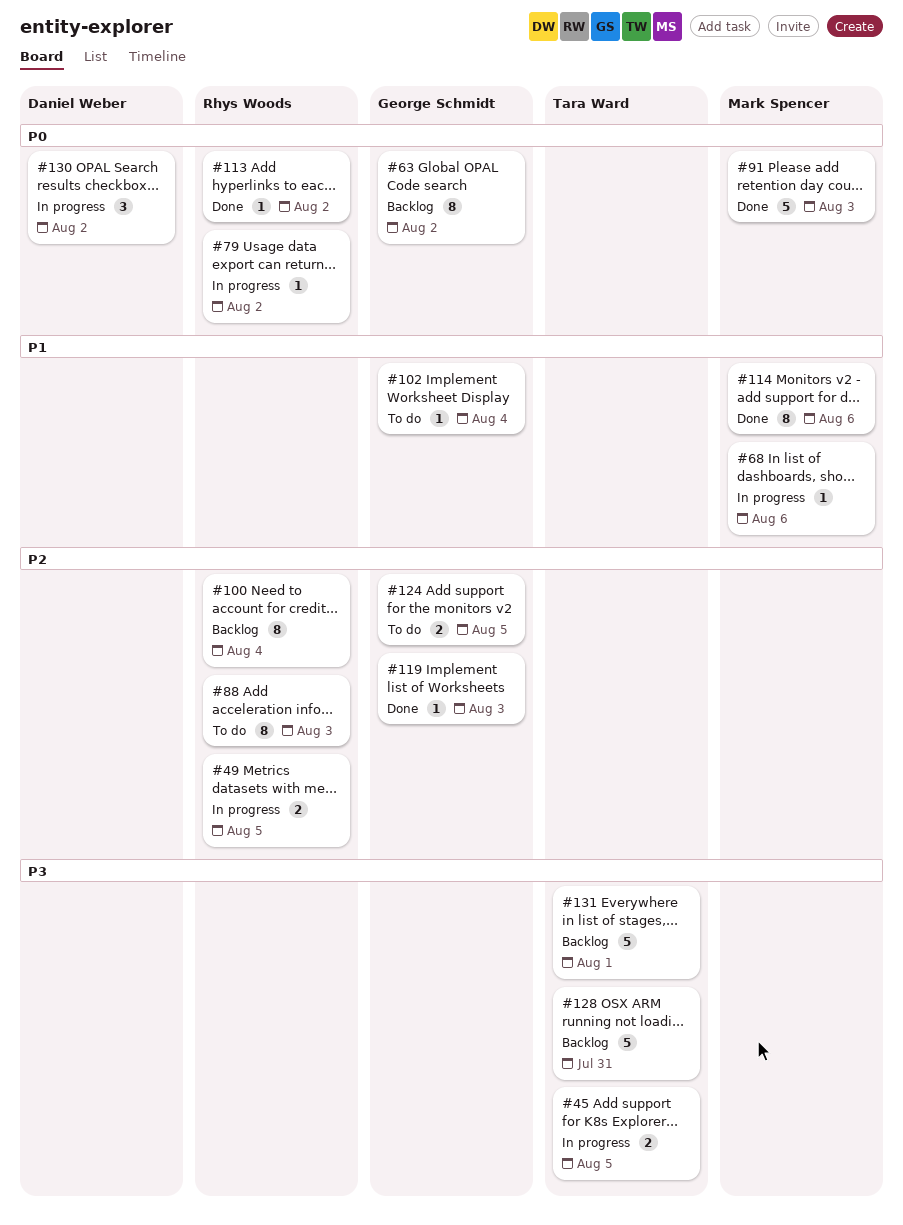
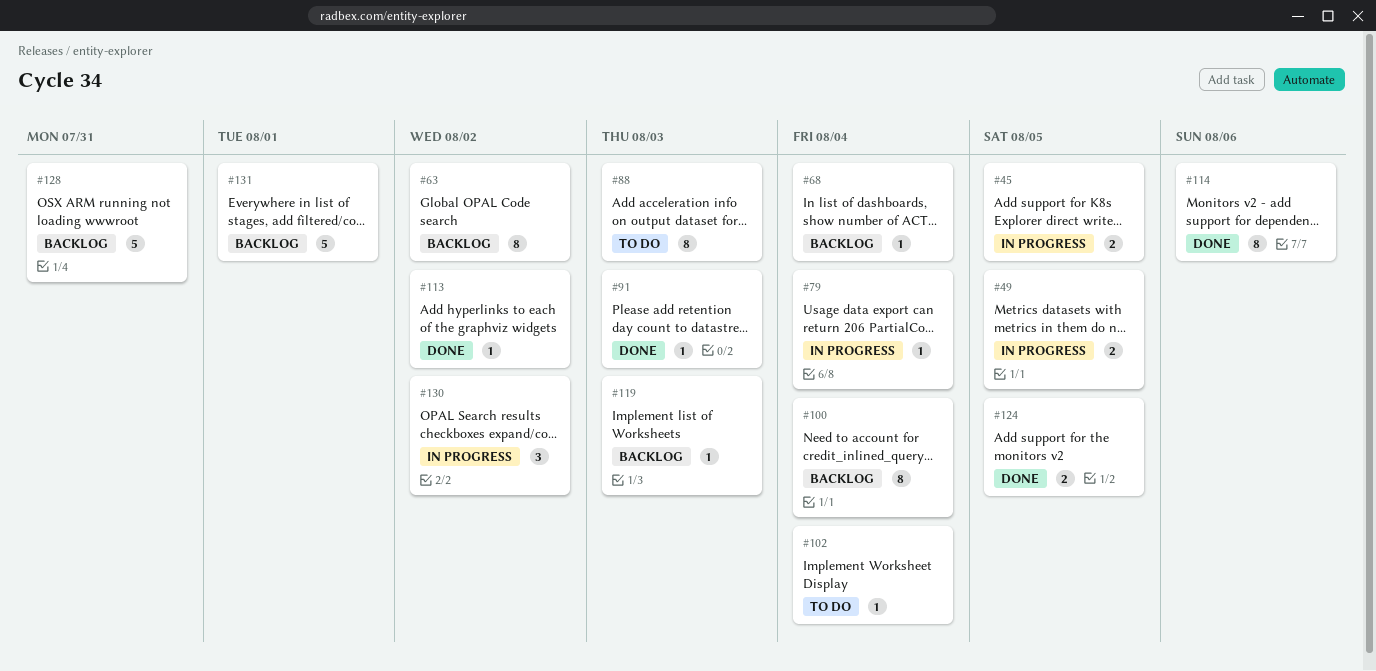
#68, status: In progress -> Backlog
#68, due: Aug 6 -> Aug 4
#79, due: Aug 2 -> Aug 4
#91, estimate: 5 -> 1
#119, status: Done -> Backlog
#124, status: To do -> Done

